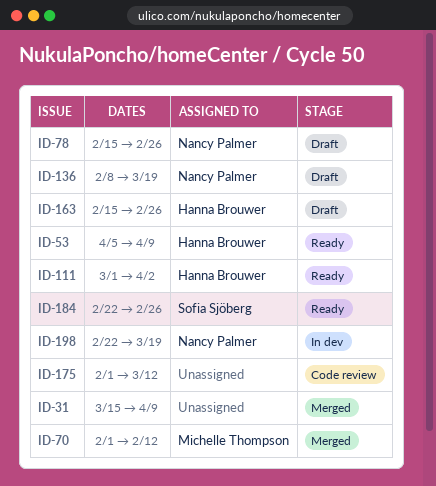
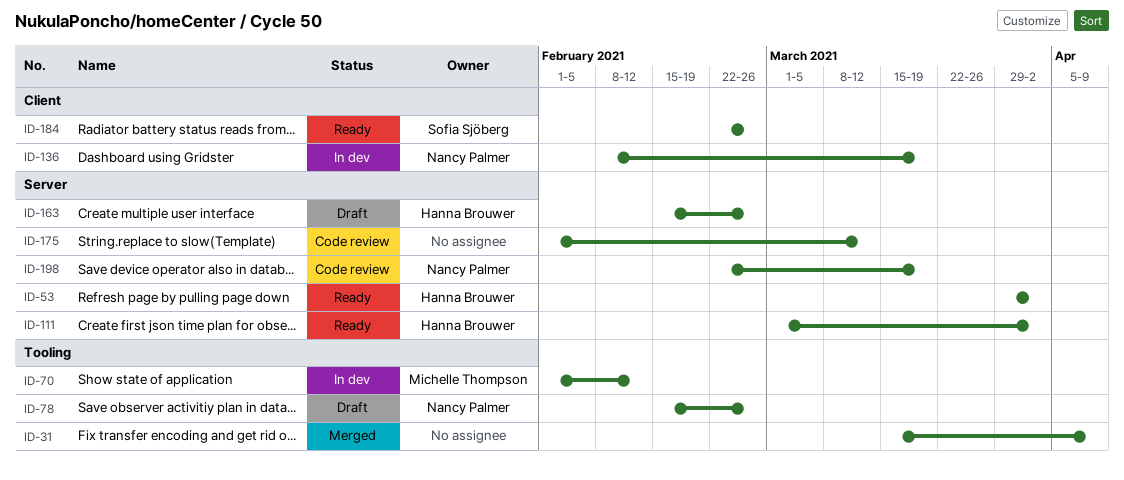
ID-53, start: Apr 5 -> Mar 29
ID-53, due: Apr 9 -> Apr 2
ID-70, status: Merged -> In dev
ID-136, status: Draft -> In dev
ID-198, status: In dev -> Code review

